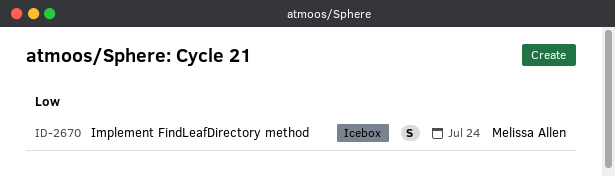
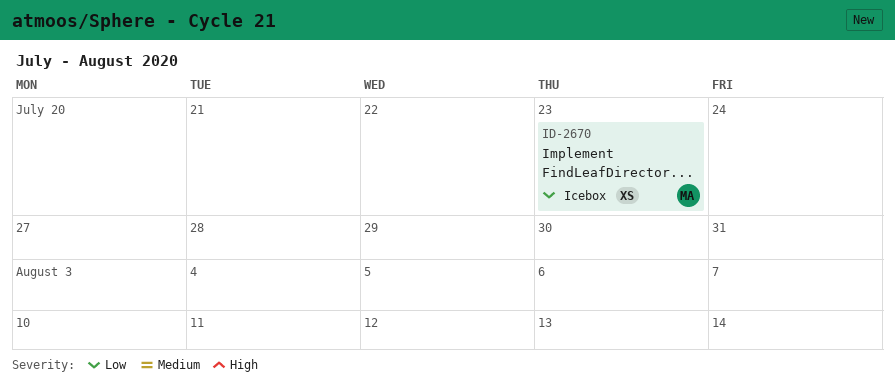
ID-2670, estimate: S -> XS
ID-2670, due: Jul 24 -> Jul 23

